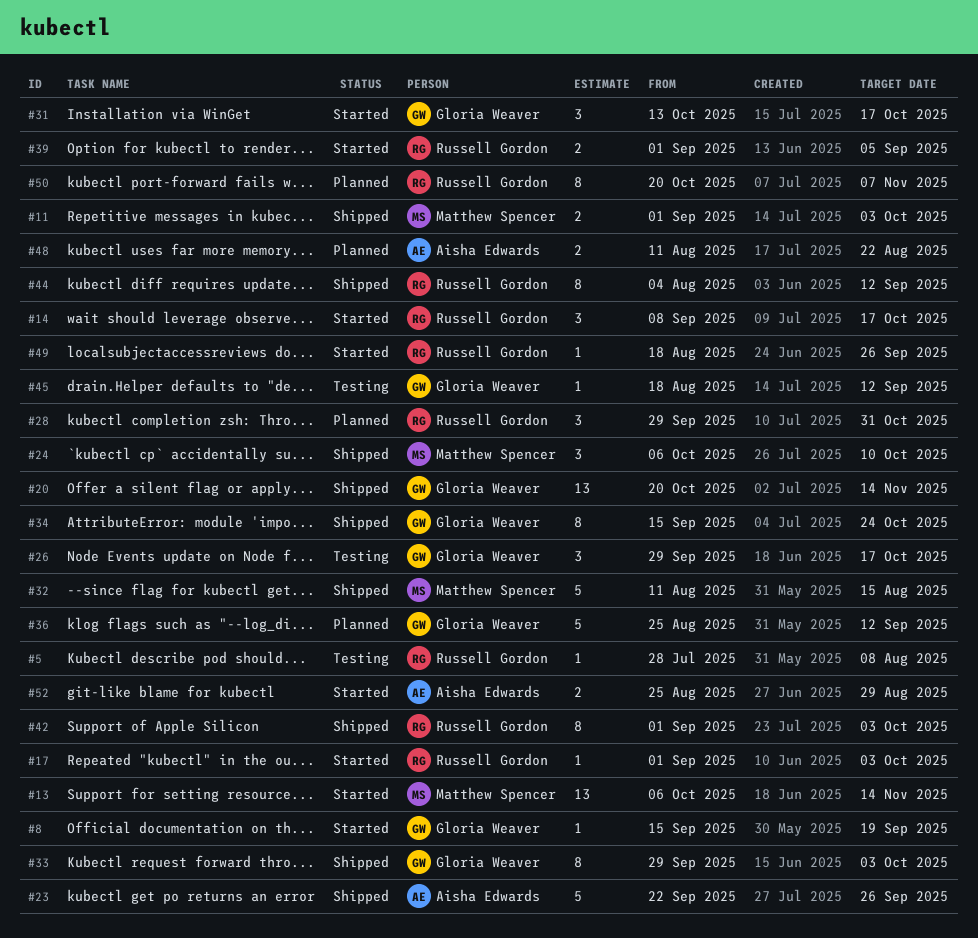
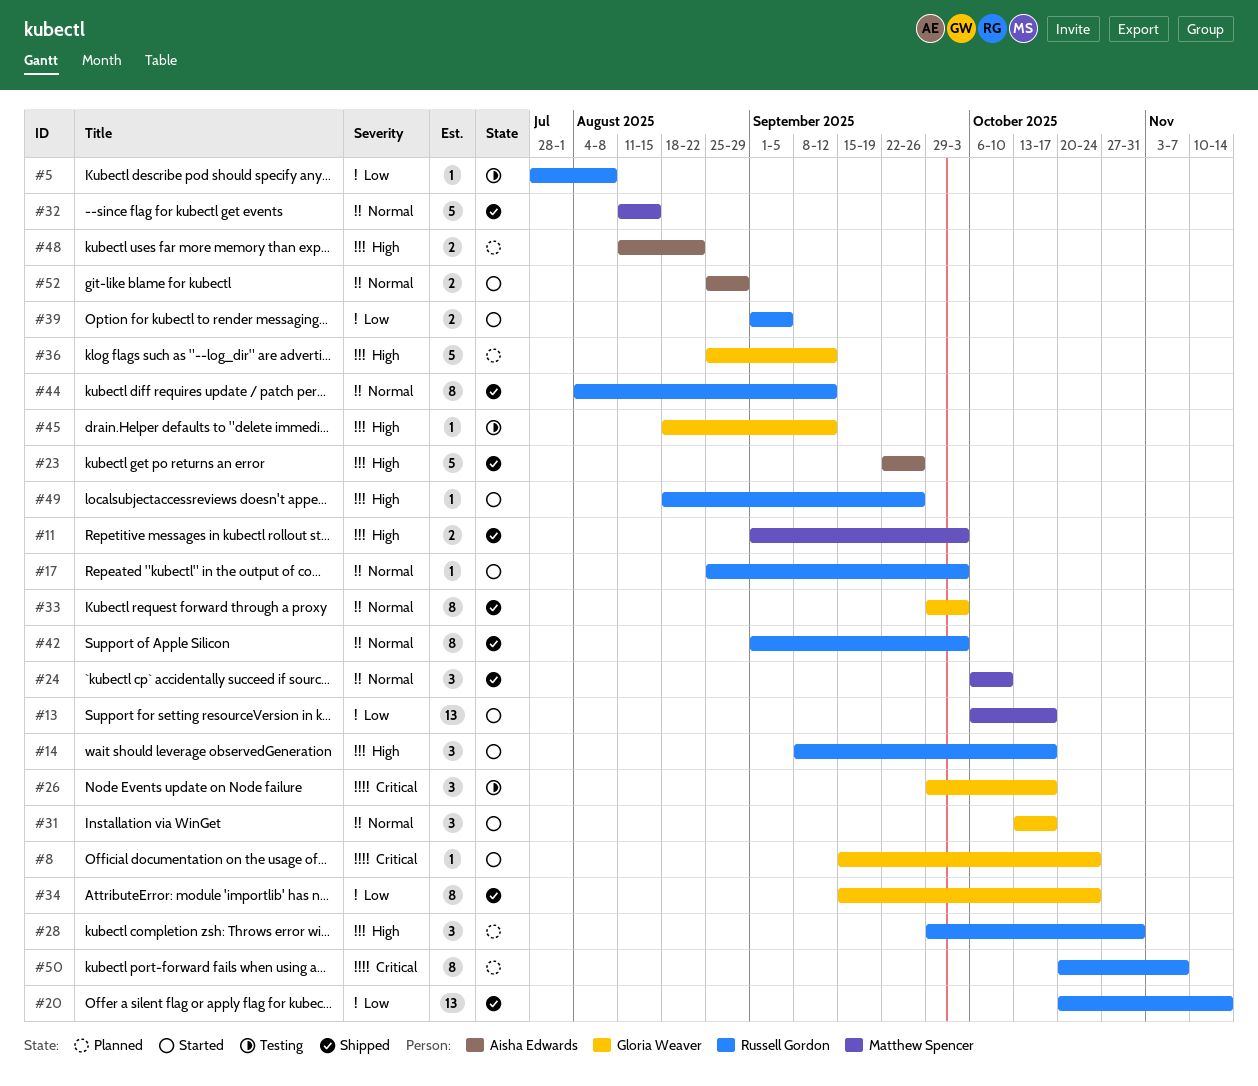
#8, due: Sep 19 -> Oct 24
#13, due: Nov 14 -> Oct 17
#17, start: Sep 1 -> Aug 25
#20, owner: Gloria Weaver -> Russell Gordon

